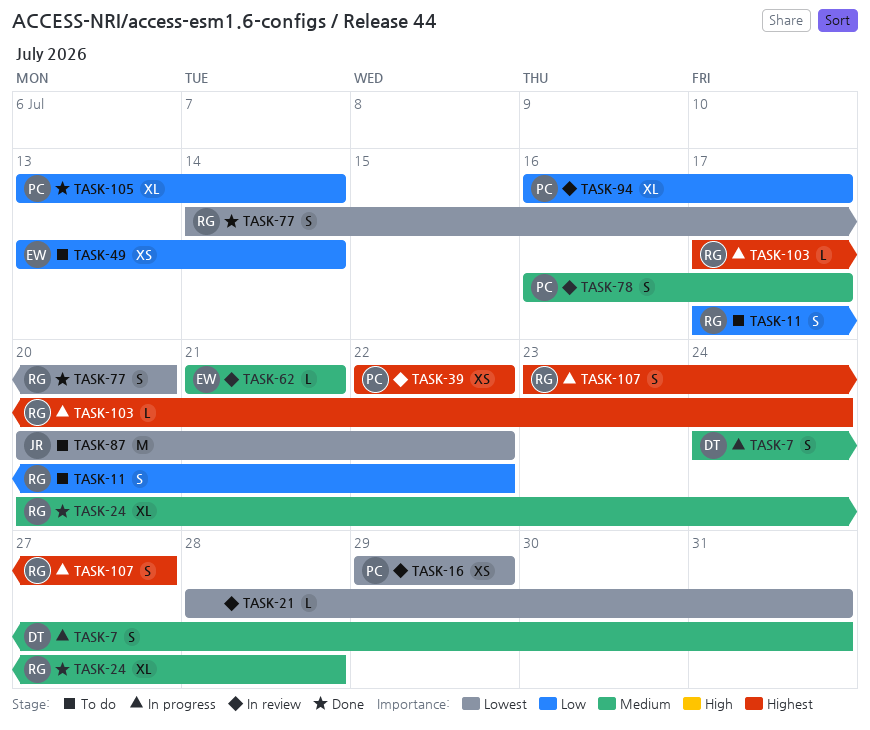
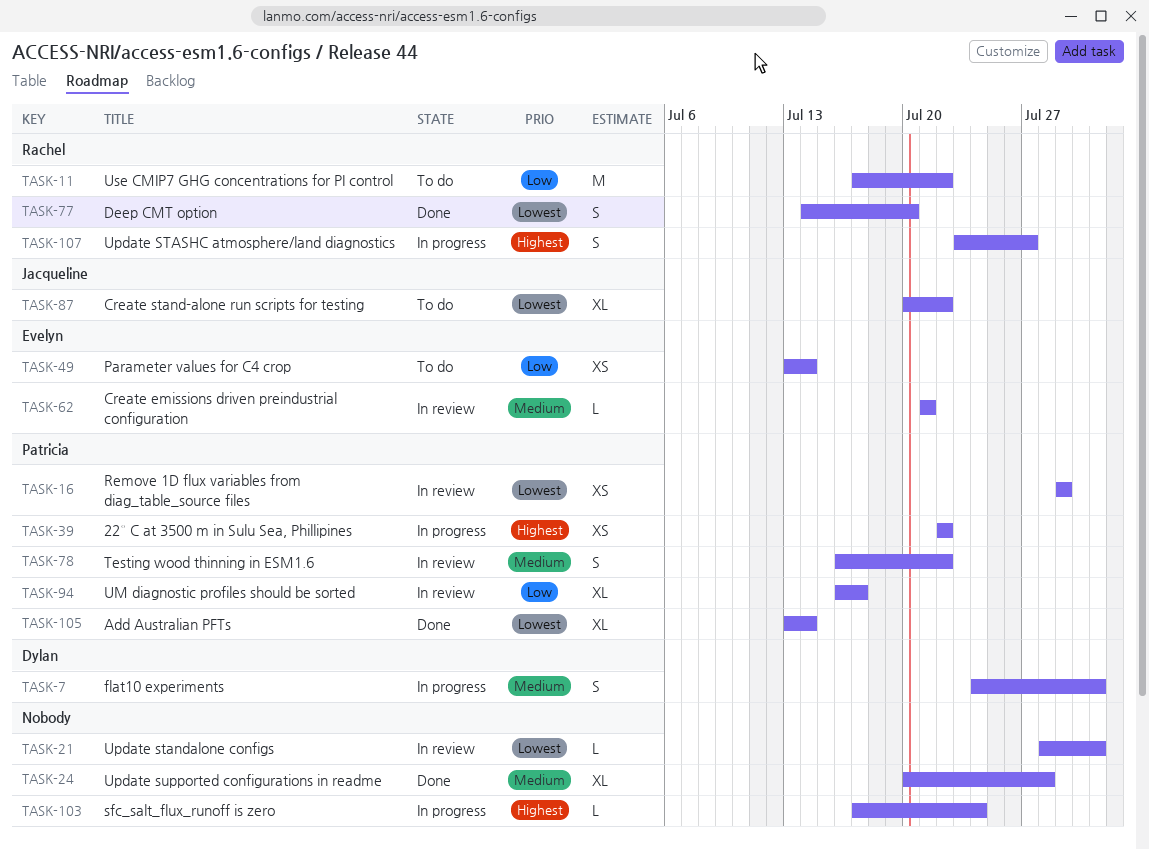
TASK-11, estimate: S -> M
TASK-24, owner: Rachel -> none
TASK-39, status: In review -> In progress
TASK-78, due: Jul 17 -> Jul 22
TASK-87, estimate: M -> XL
TASK-103, owner: Rachel -> none
TASK-105, priority: Low -> Lowest

